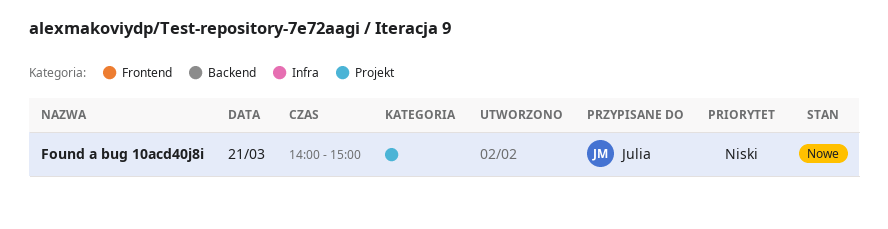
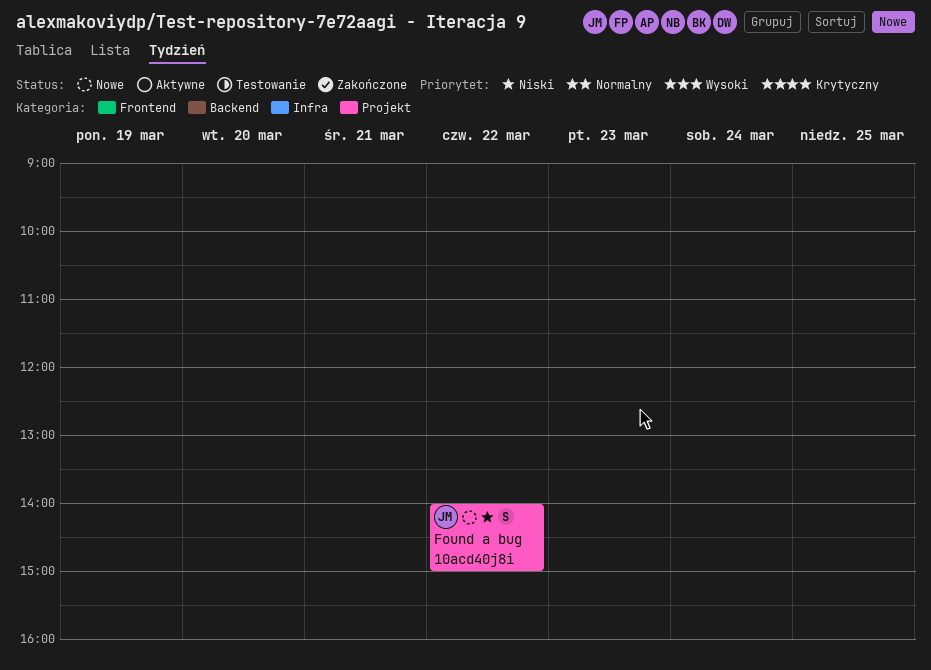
Found a bug 10acd40j8i, day: Mar 21 -> Mar 22

